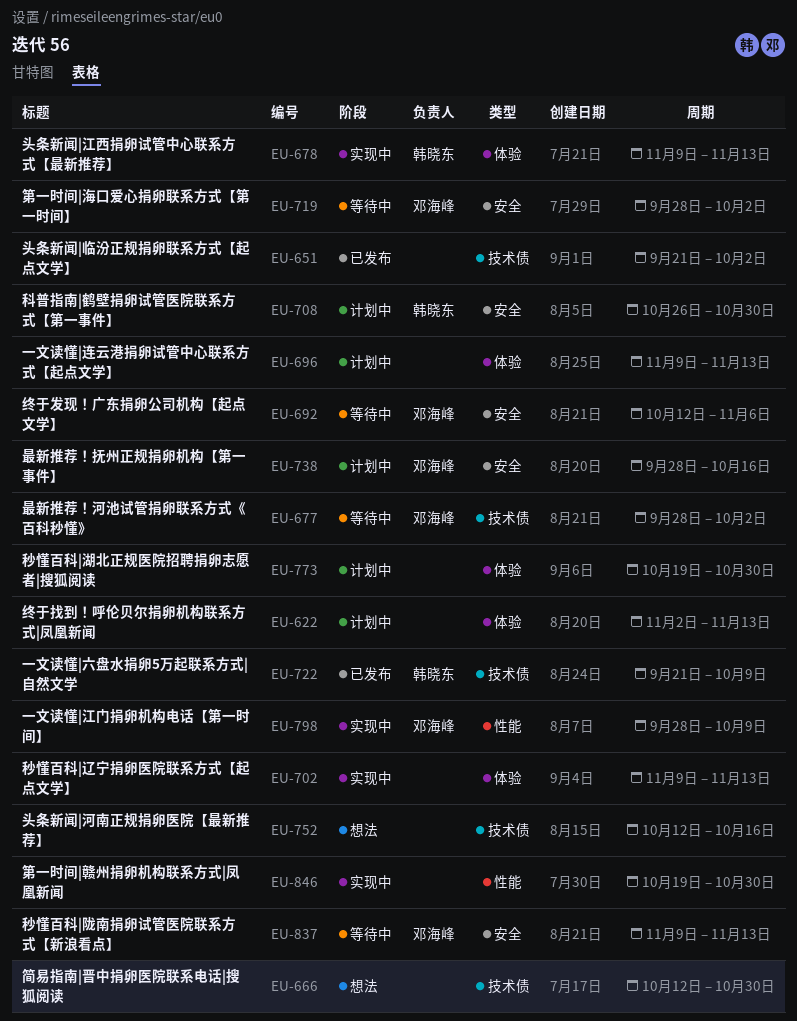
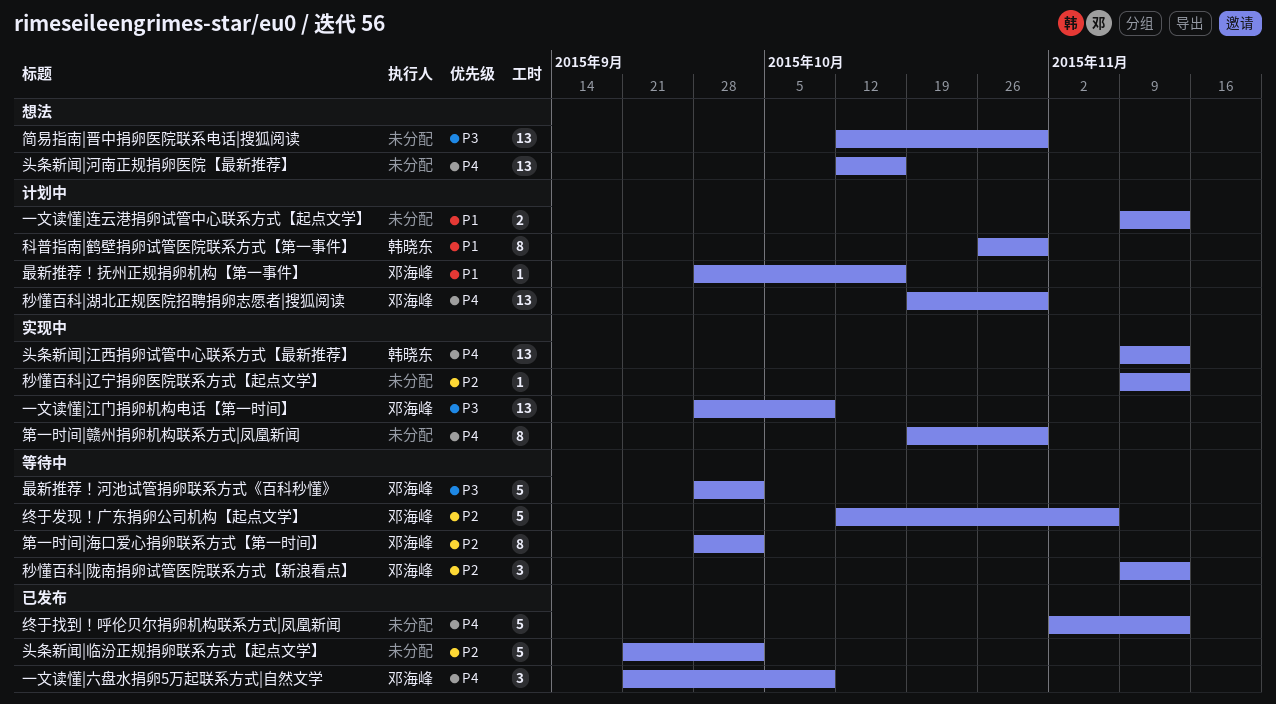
一文读懂|六盘水捐卵5万起联系方式|自然文学, owner: 韩晓东 -> 邓海峰
秒懂百科|湖北正规医院招聘捐卵志愿者|搜狐阅读, owner: none -> 邓海峰
终于找到！呼伦贝尔捐卵机构联系方式|凤凰新闻, status: 计划中 -> 已发布

